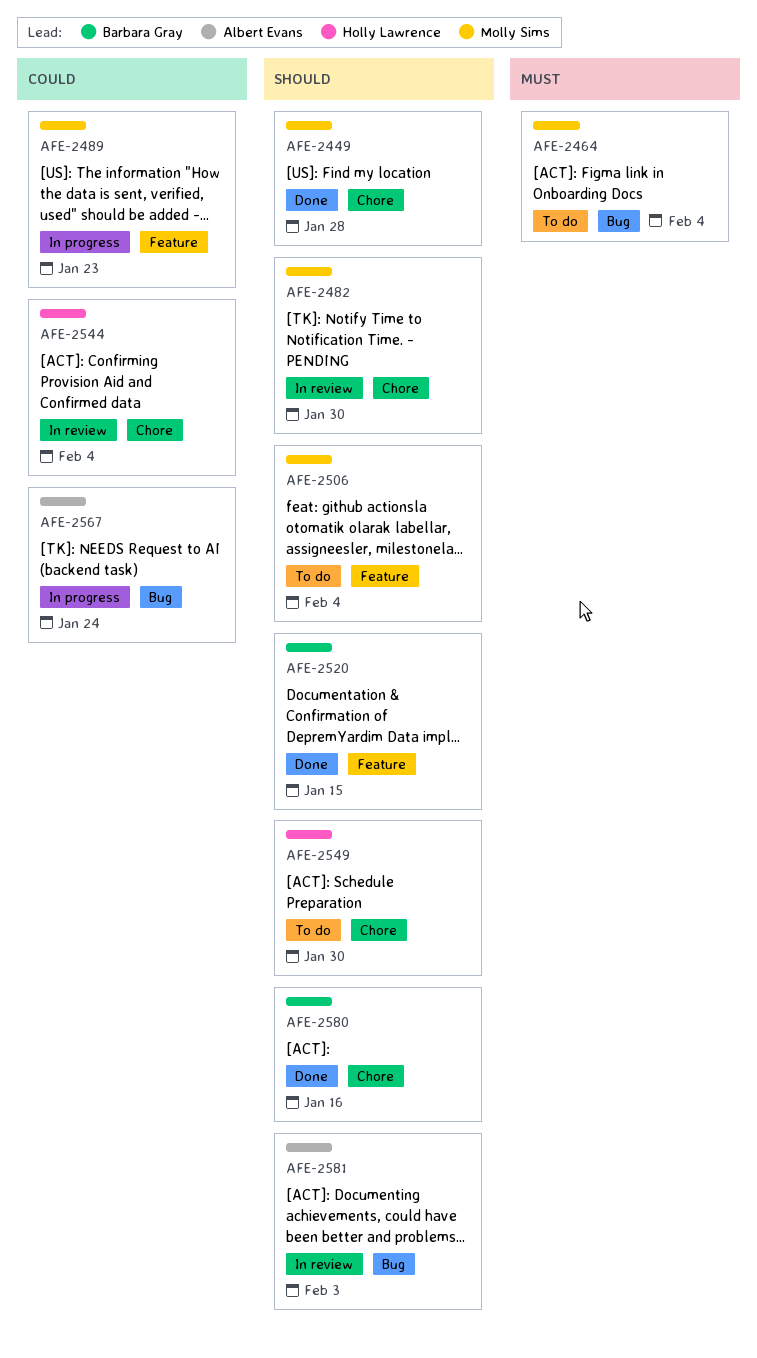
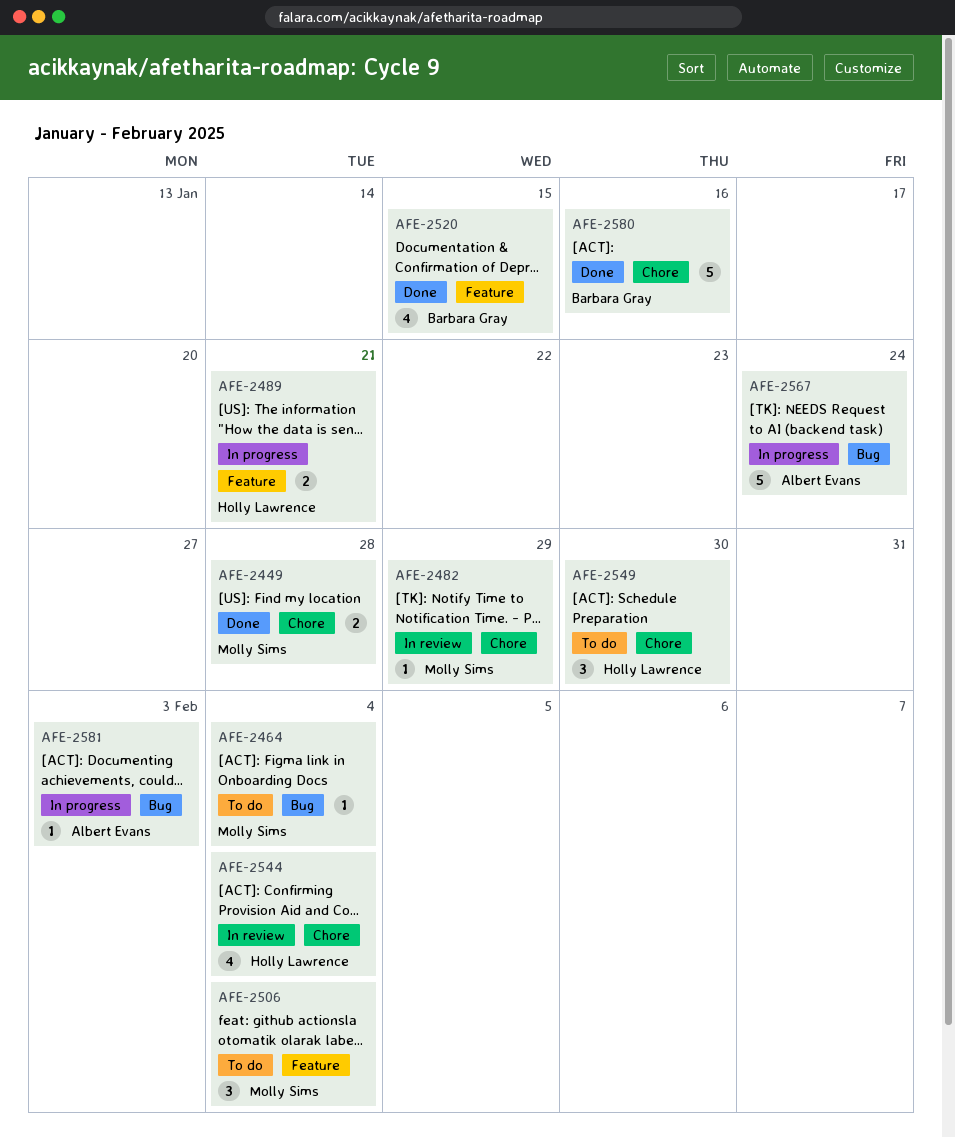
AFE-2482, due: Jan 30 -> Jan 29
AFE-2489, owner: Molly Sims -> Holly Lawrence
AFE-2489, due: Jan 23 -> Jan 21
AFE-2581, status: In review -> In progress

